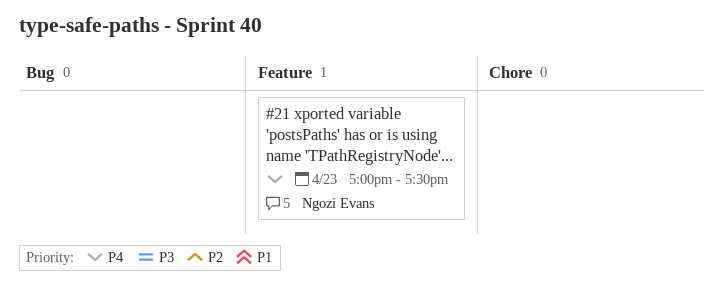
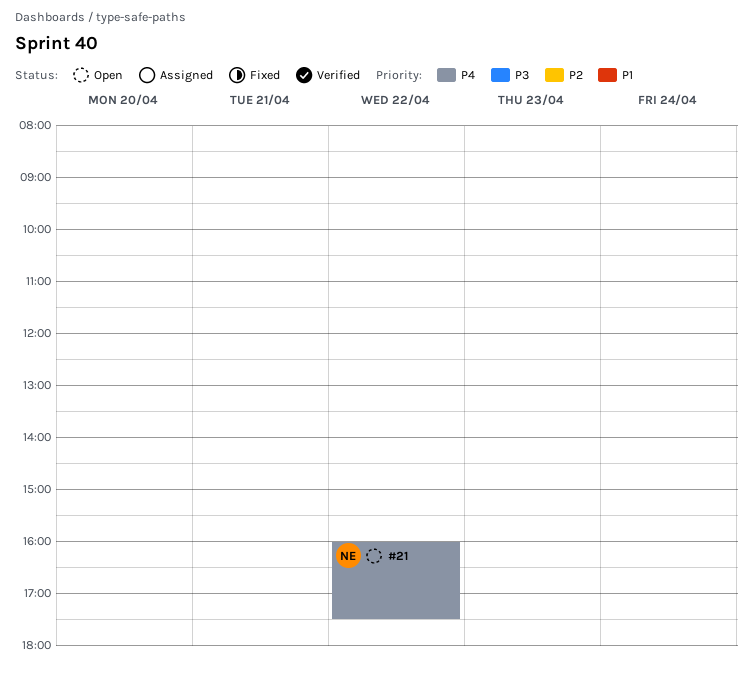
#21, day: Apr 23 -> Apr 22
#21, begins: 17:00 -> 16:00

